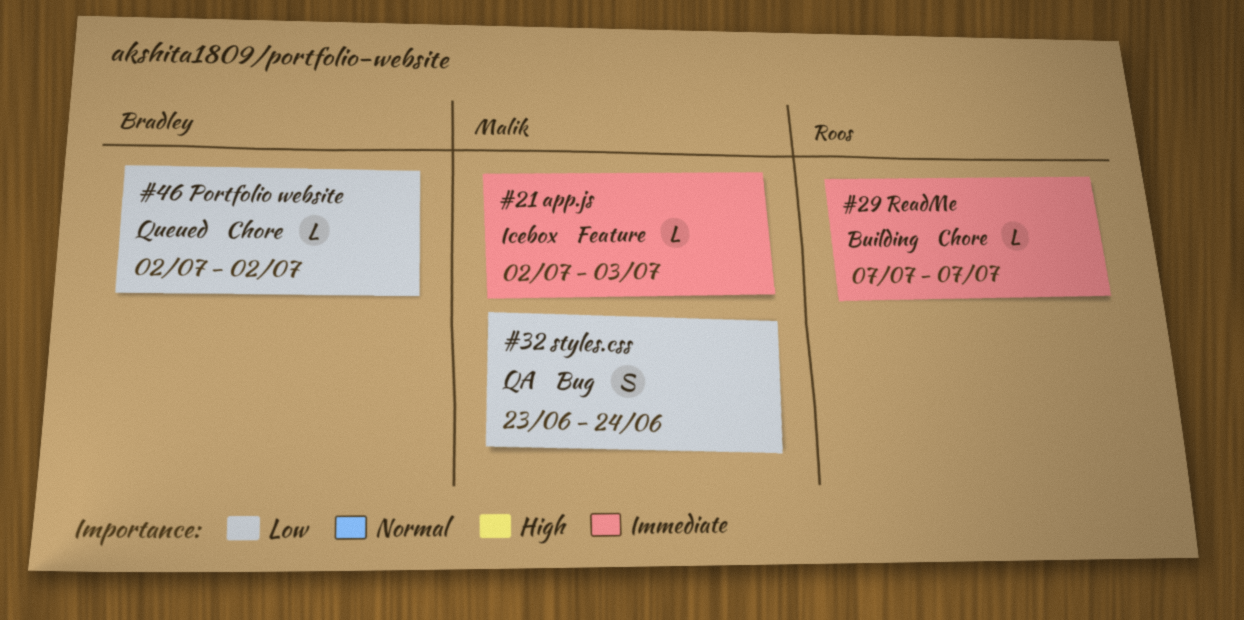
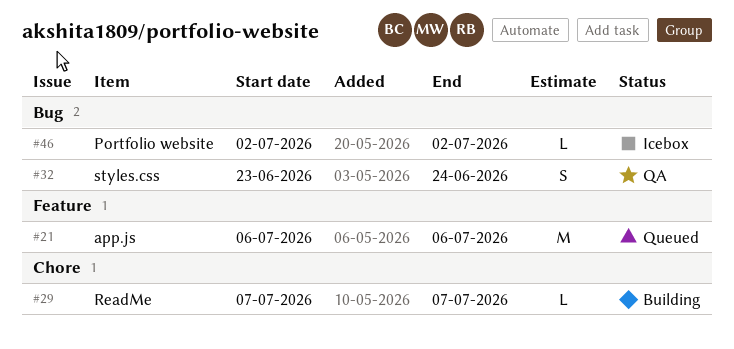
#21, status: Icebox -> Queued
#21, estimate: L -> M
#21, start: Jul 2 -> Jul 6
#21, due: Jul 3 -> Jul 6
#46, status: Queued -> Icebox
#46, label: Chore -> Bug

